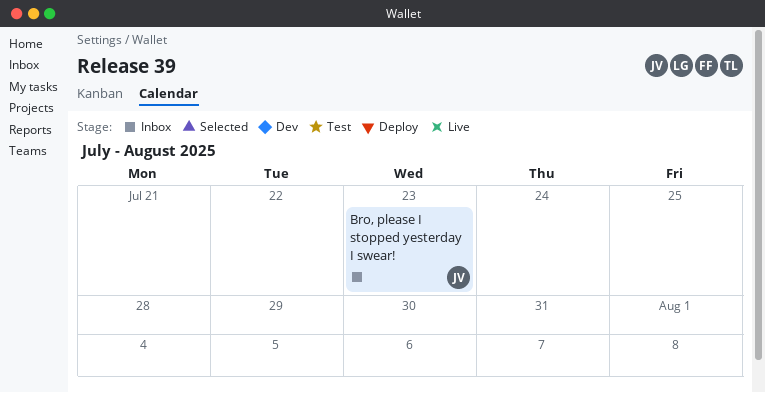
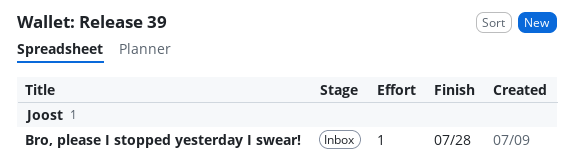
Bro, please I stopped yesterday I swear!, due: Jul 23 -> Jul 28

